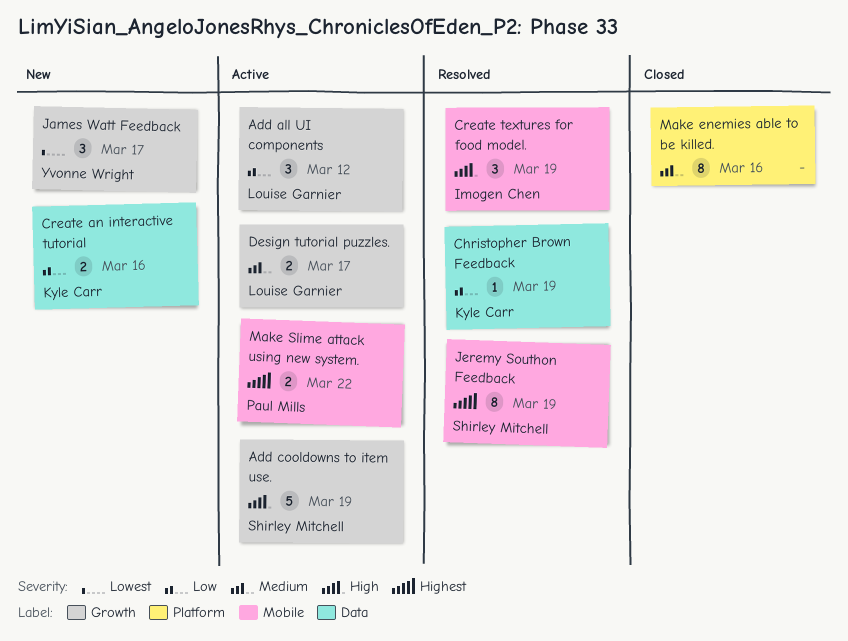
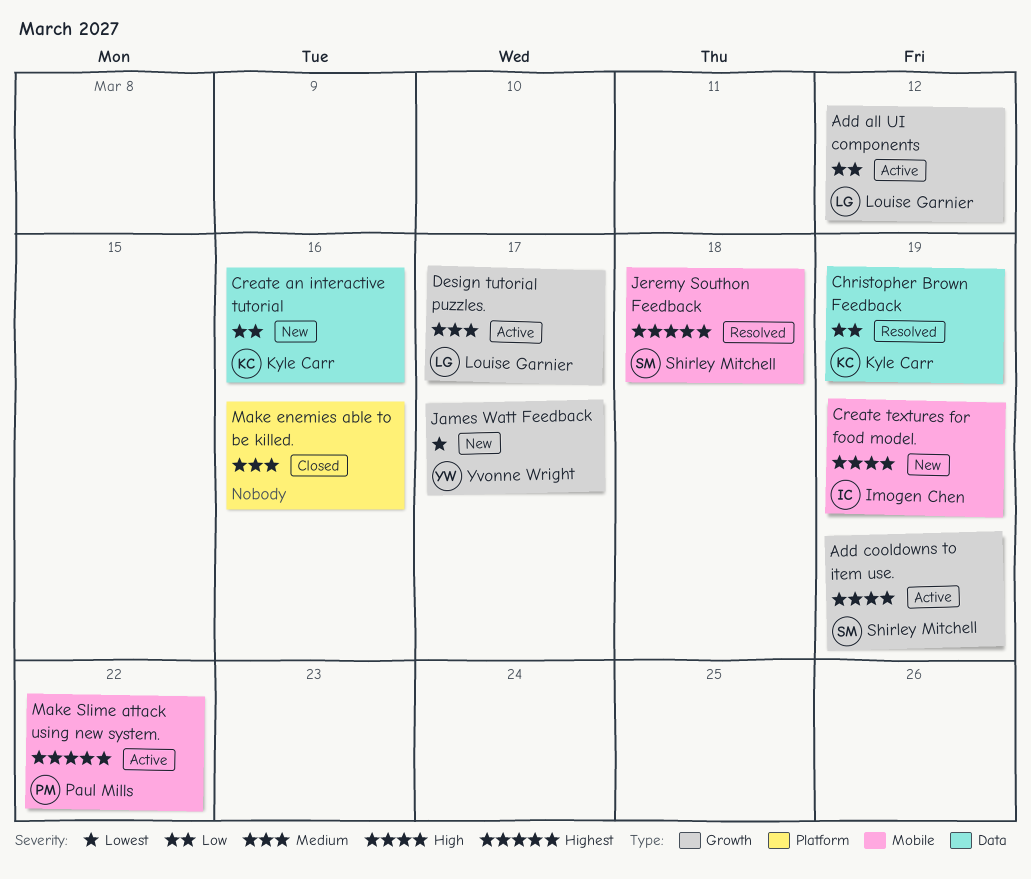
Create textures for food model., status: Resolved -> New
Jeremy Southon Feedback, due: Mar 19 -> Mar 18

